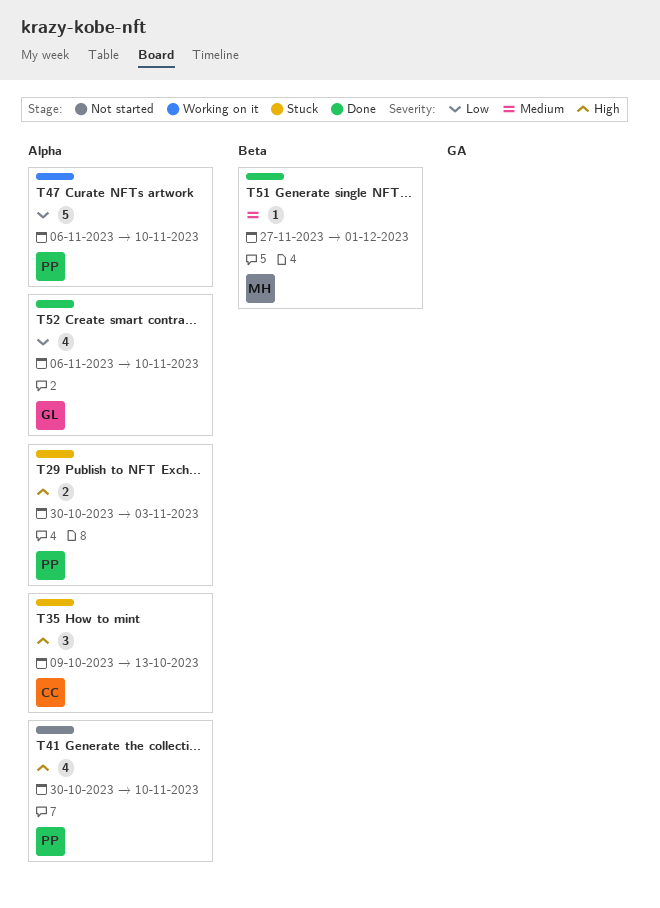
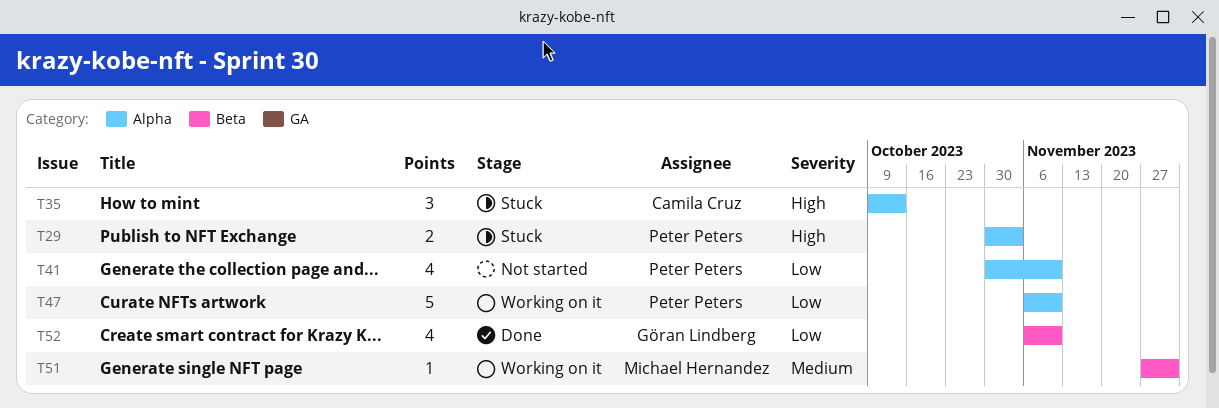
T41, priority: High -> Low
T51, status: Done -> Working on it
T52, label: Alpha -> Beta

